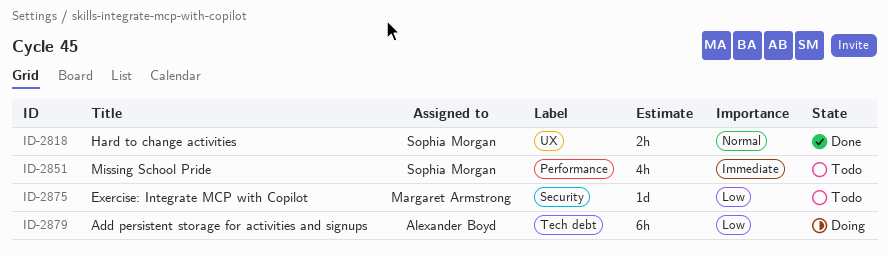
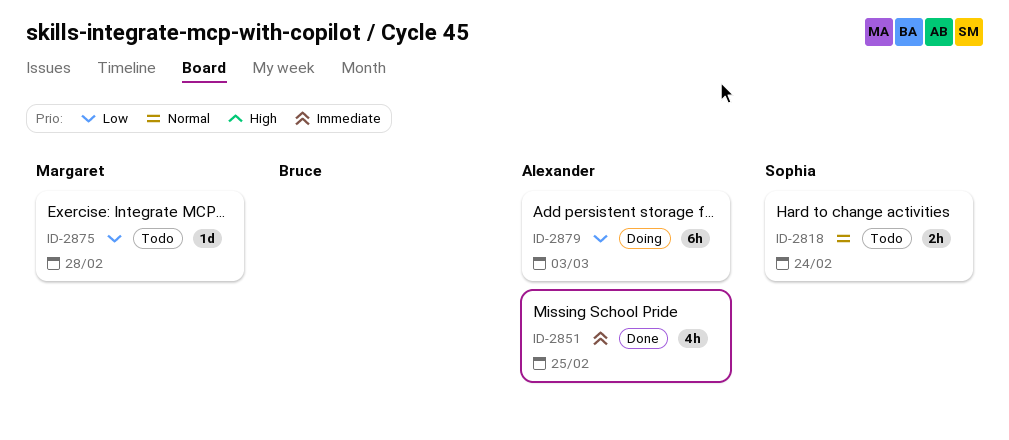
ID-2818, status: Done -> Todo
ID-2851, status: Todo -> Done
ID-2851, owner: Sophia Morgan -> Alexander Boyd

